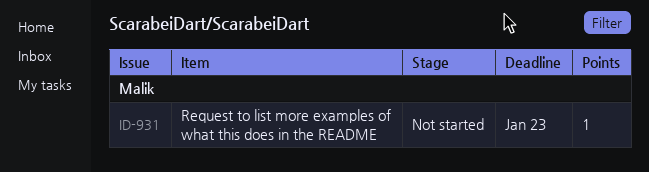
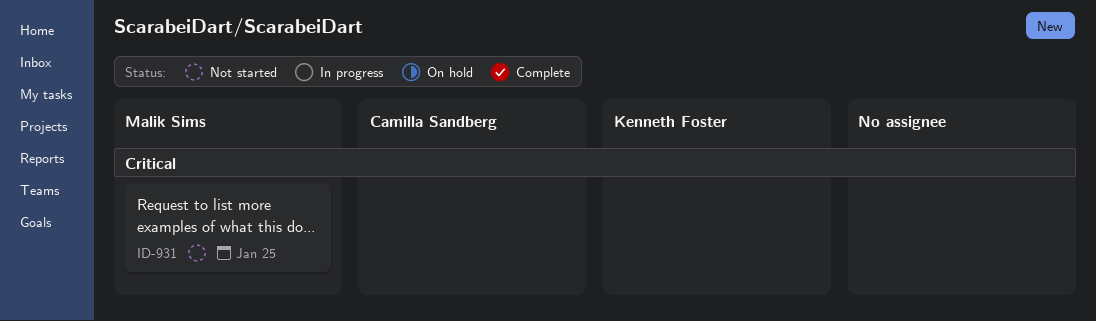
ID-931, due: Jan 23 -> Jan 25

